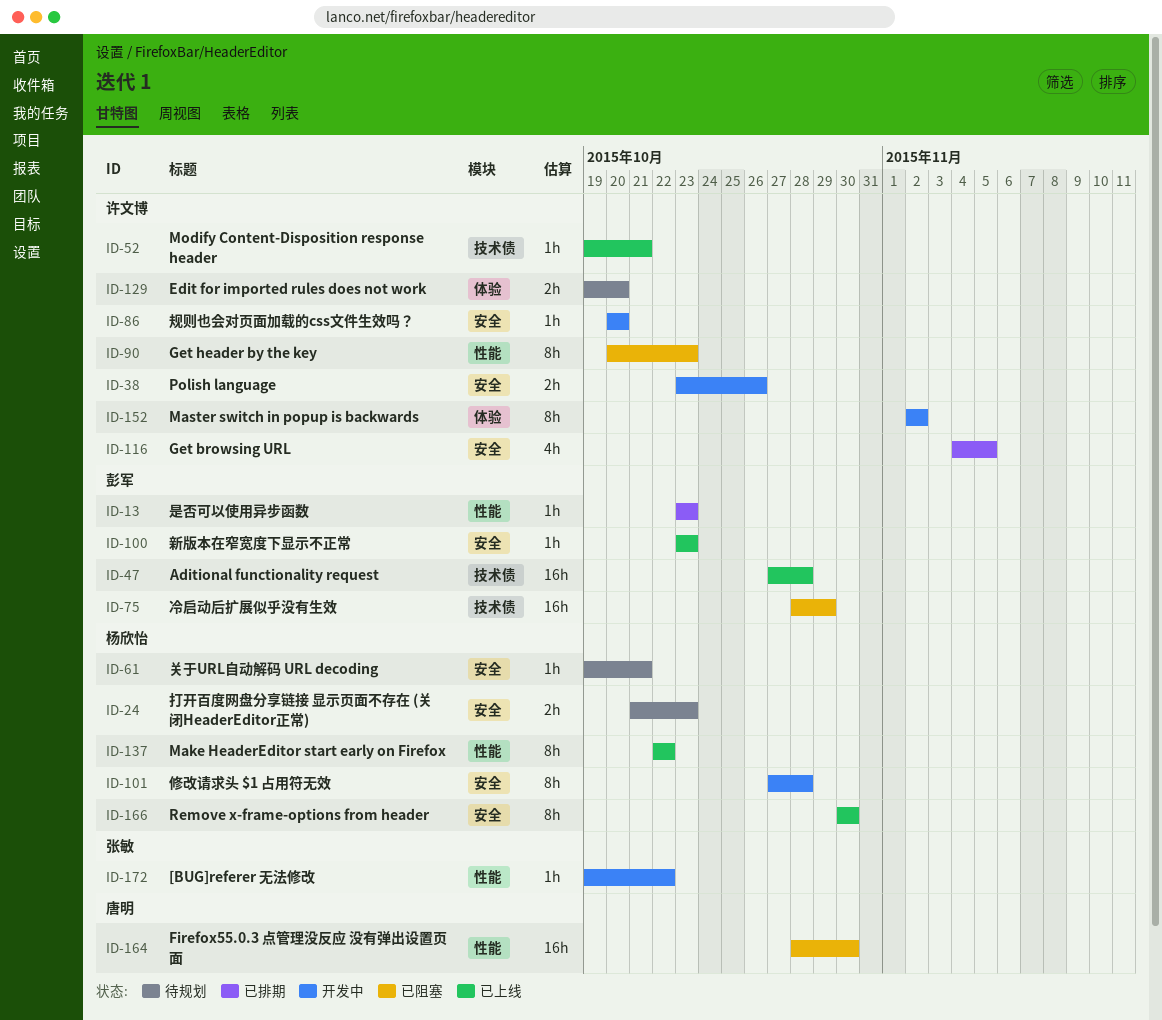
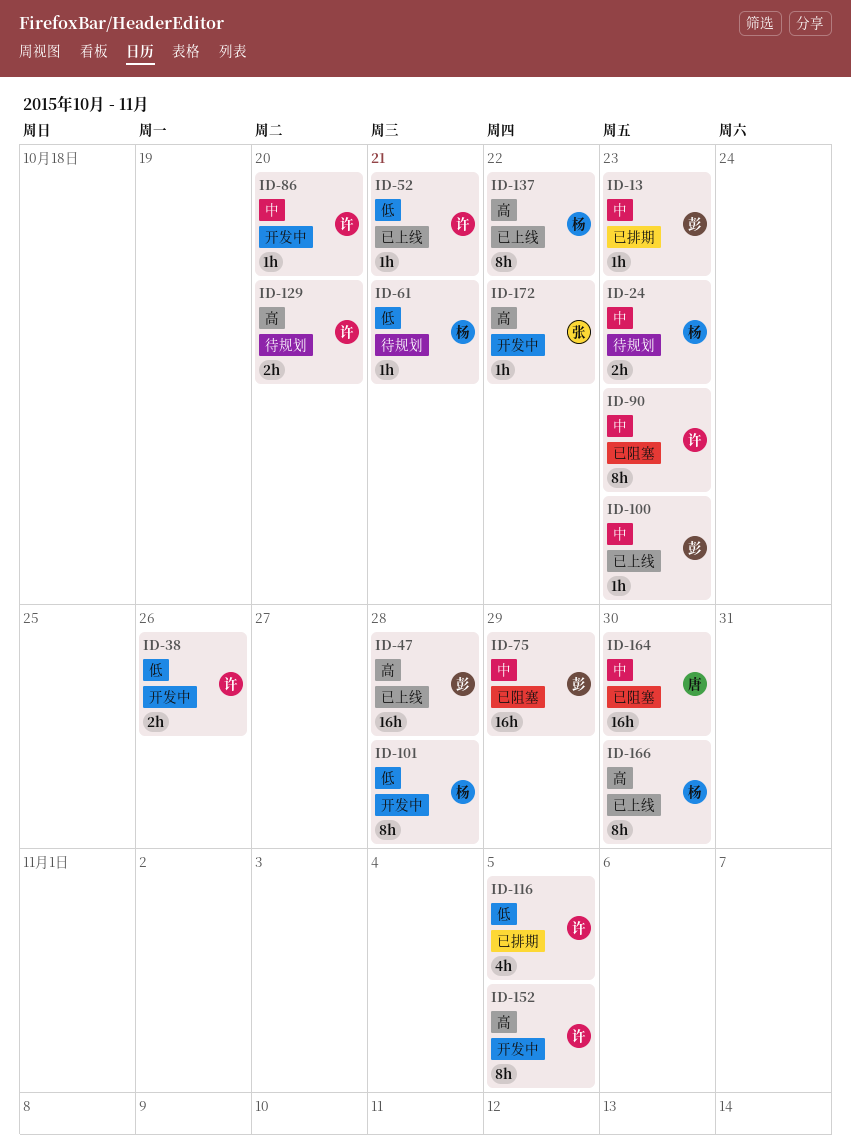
ID-152, due: Nov 2 -> Nov 5

